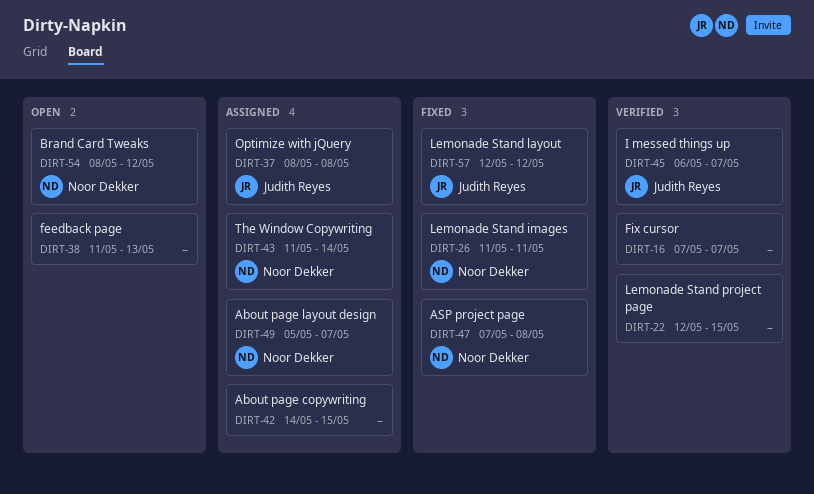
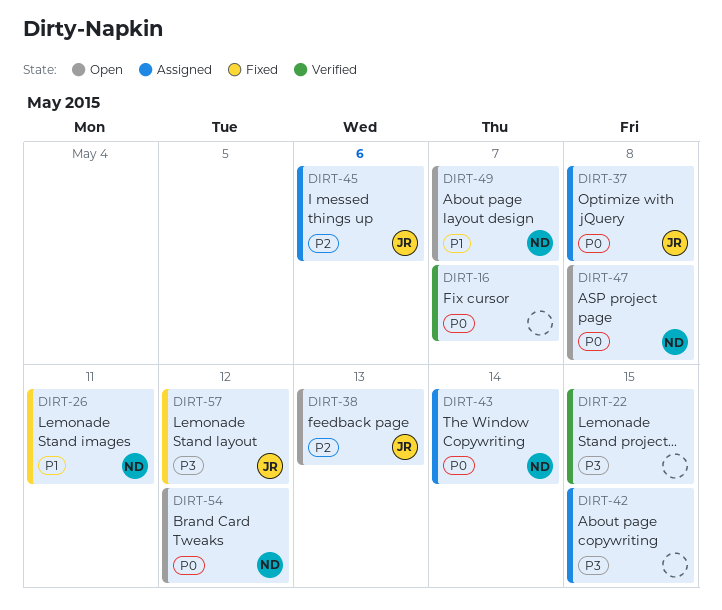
DIRT-38, owner: none -> Judith Reyes
DIRT-45, status: Verified -> Assigned
DIRT-45, due: May 7 -> May 6
DIRT-47, status: Fixed -> Open
DIRT-49, status: Assigned -> Open

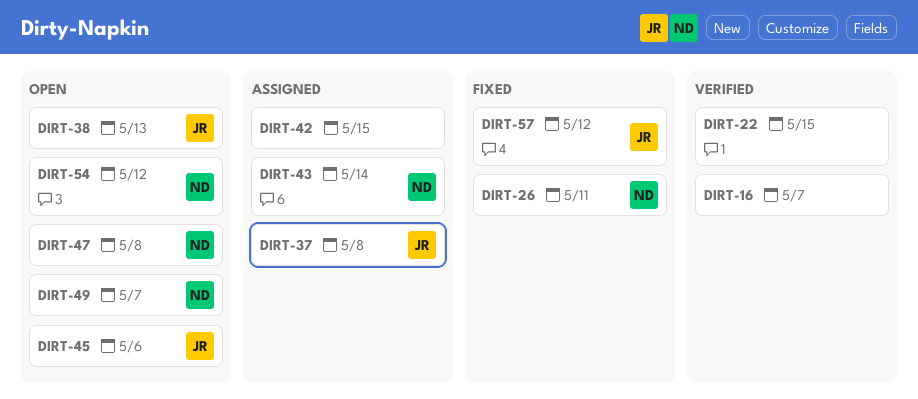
DIRT-45, status: Assigned -> Open

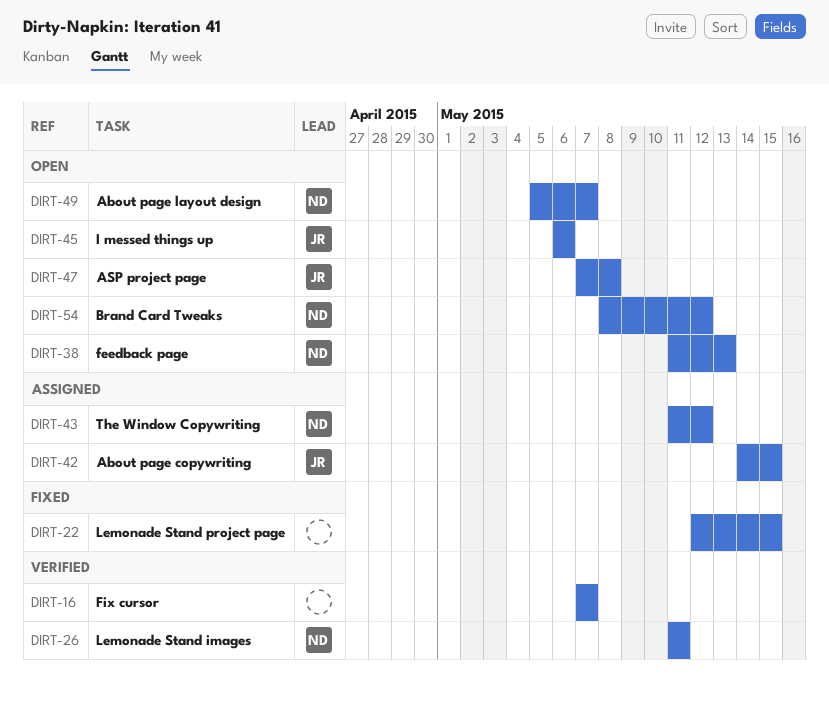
DIRT-22, status: Verified -> Fixed
DIRT-26, status: Fixed -> Verified
DIRT-37: present -> none
DIRT-38, owner: JR -> ND
DIRT-42, owner: none -> JR
DIRT-43, due: May 14 -> May 12
DIRT-47, owner: ND -> JR
DIRT-57: present -> none

